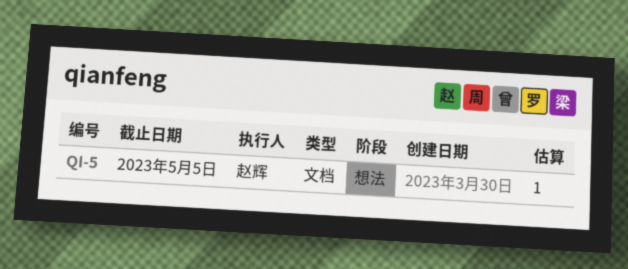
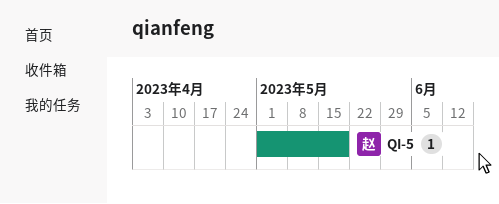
QI-5, due: May 5 -> May 19

